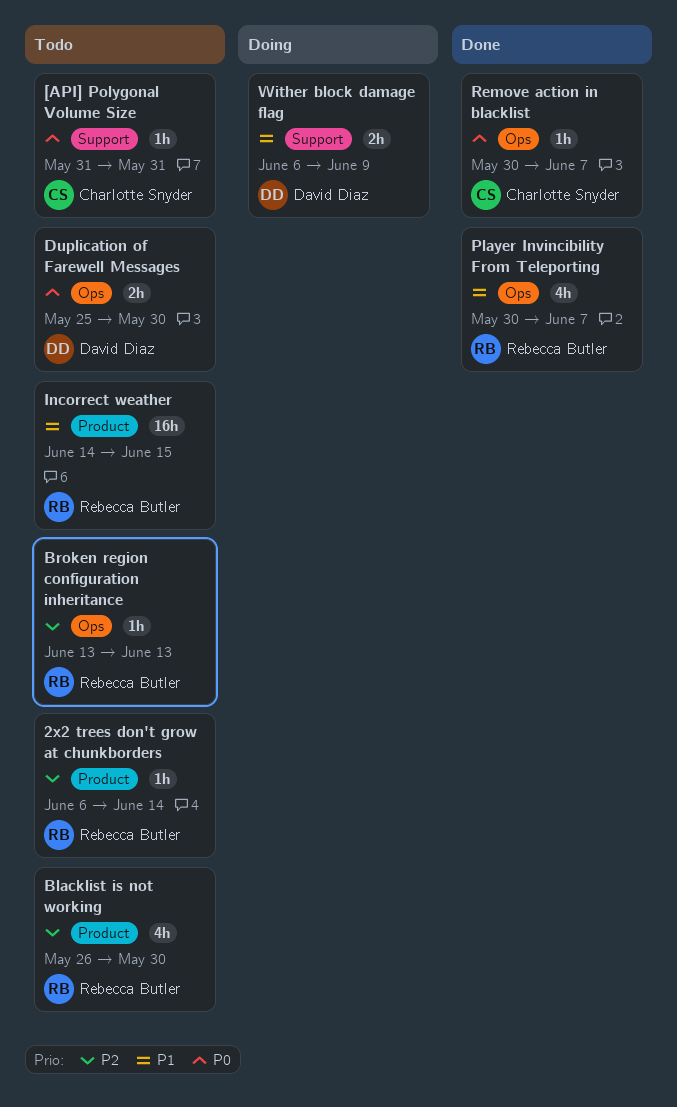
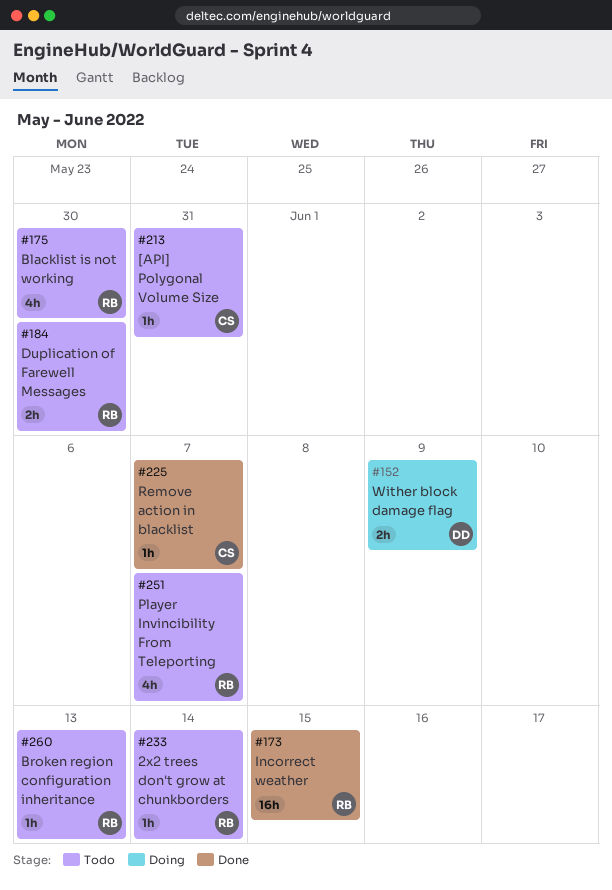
Duplication of Farewell Messages, owner: David Diaz -> Rebecca Butler
Incorrect weather, status: Todo -> Done
Player Invincibility From Teleporting, status: Done -> Todo

